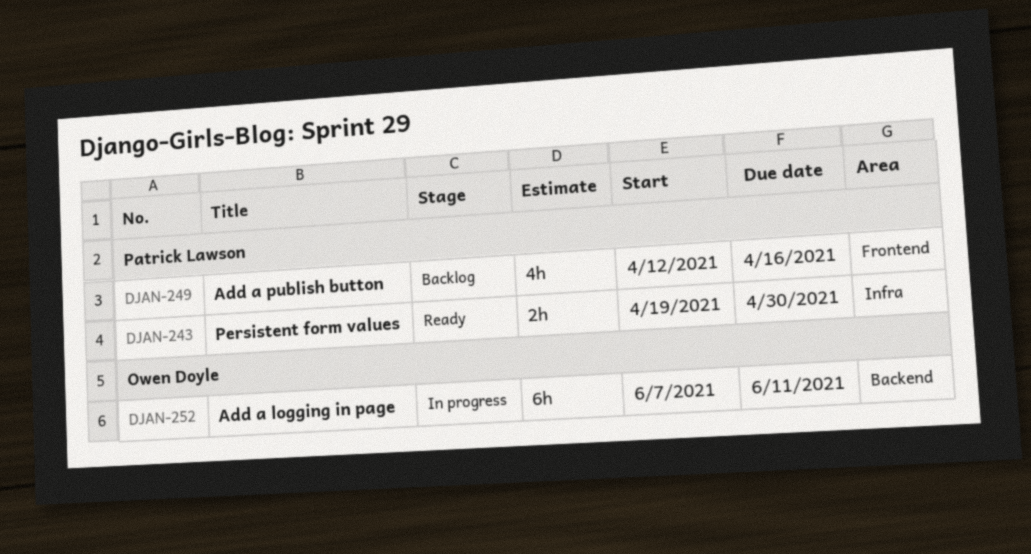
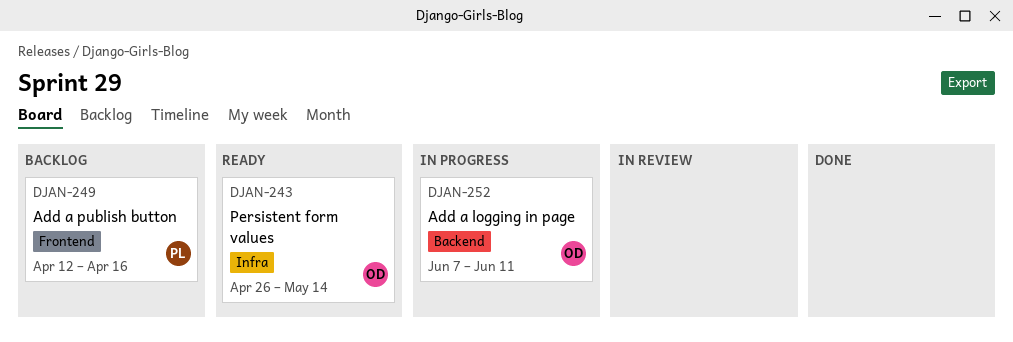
DJAN-243, owner: Patrick Lawson -> Owen Doyle
DJAN-243, start: Apr 19 -> Apr 26
DJAN-243, due: Apr 30 -> May 14

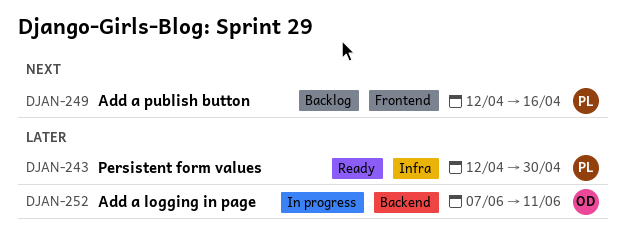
DJAN-243, owner: OD -> PL
DJAN-243, start: Apr 26 -> Apr 12
DJAN-243, due: May 14 -> Apr 30

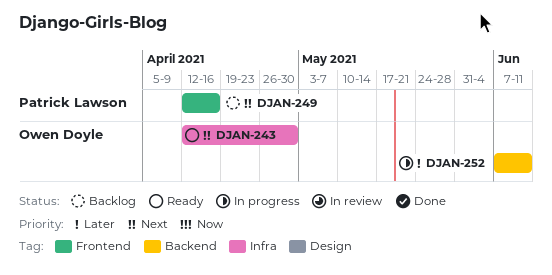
DJAN-243, owner: Patrick Lawson -> Owen Doyle
DJAN-243, priority: Later -> Next

